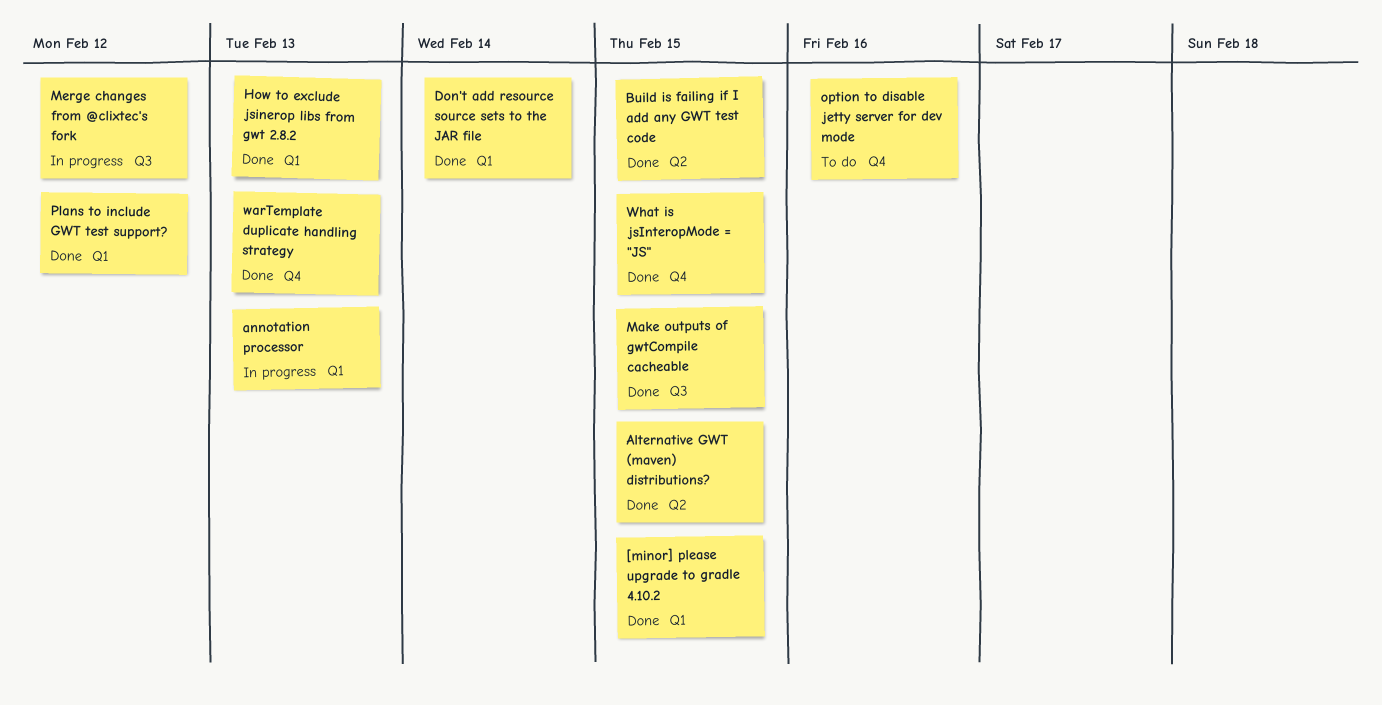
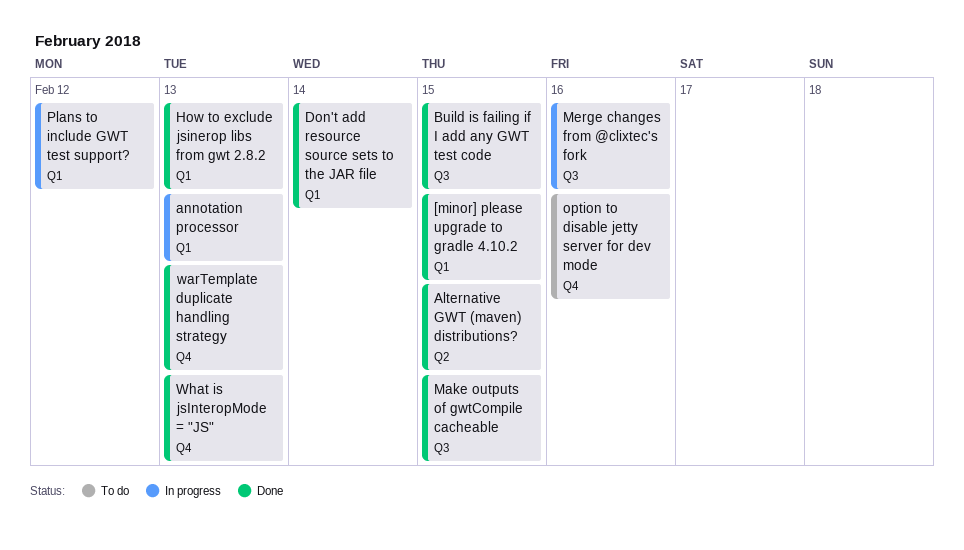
Build is failing if I add any GWT test code, label: Q2 -> Q3
Merge changes from @clixtec's fork, due: Feb 12 -> Feb 16
Plans to include GWT test support?, status: Done -> In progress
What is jsInteropMode = "JS", due: Feb 15 -> Feb 13

